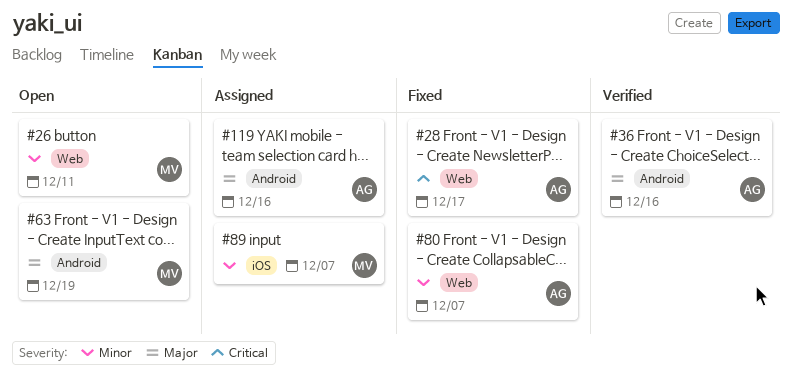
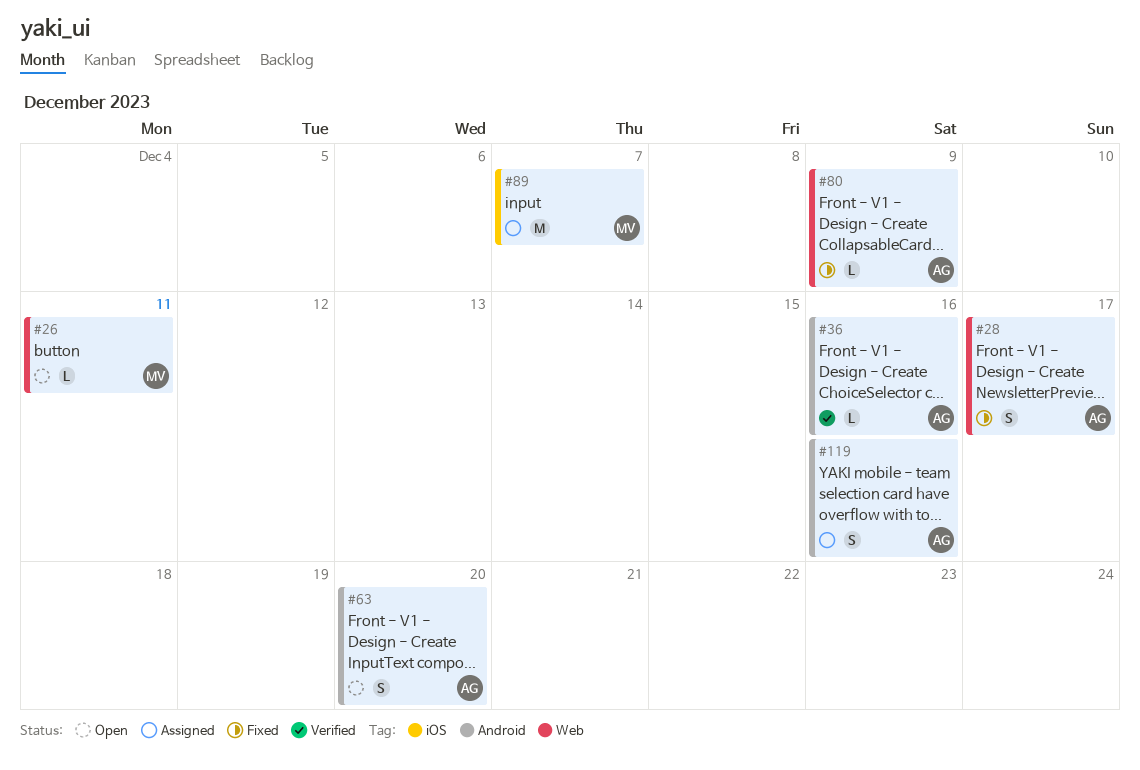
#63, owner: MV -> AG
#63, due: Dec 19 -> Dec 20
#80, due: Dec 7 -> Dec 9

